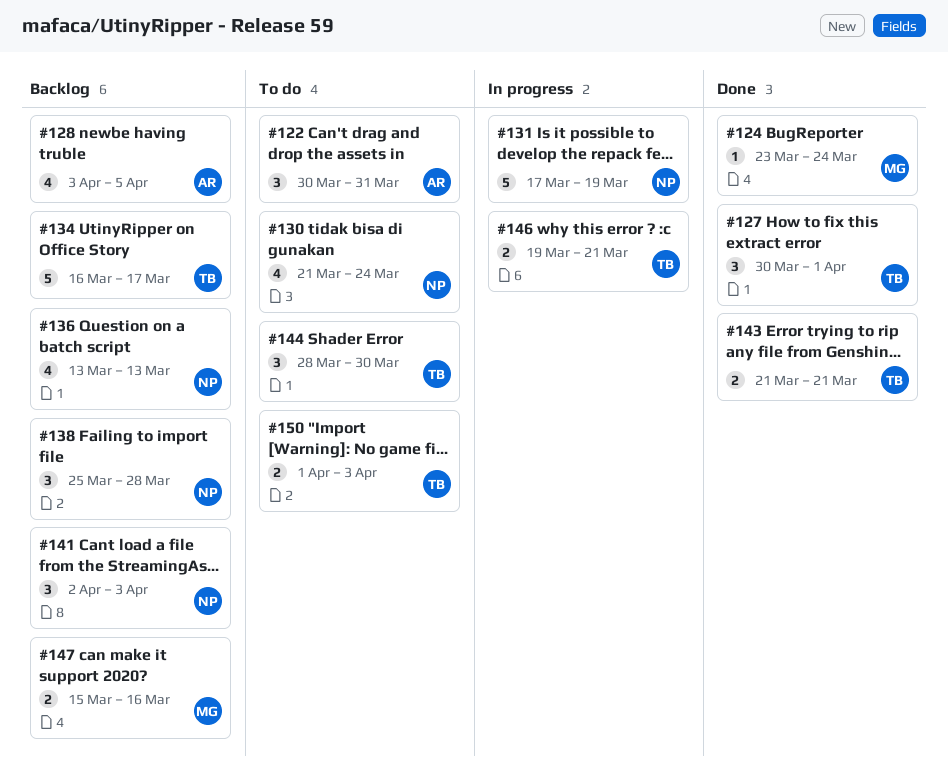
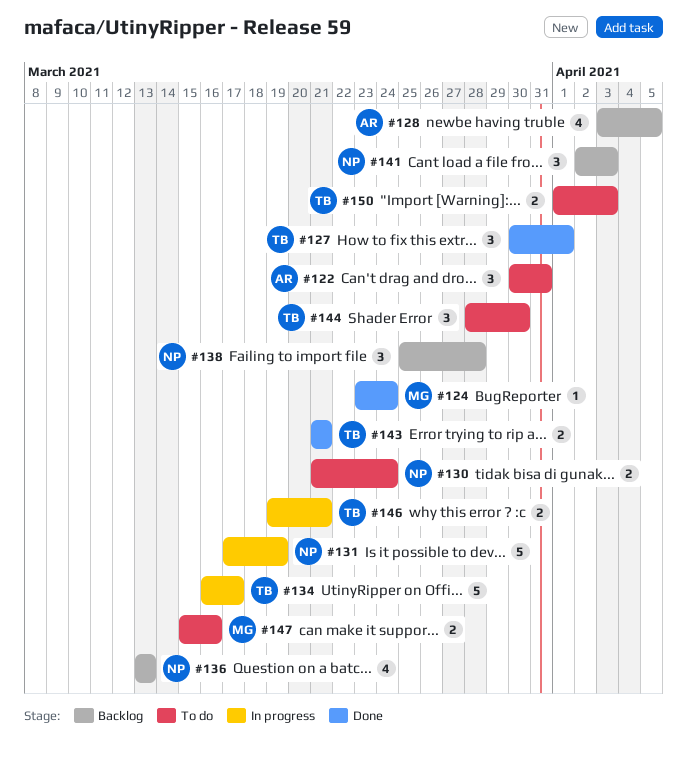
#130, estimate: 4 -> 2
#134, status: Backlog -> In progress
#147, status: Backlog -> To do

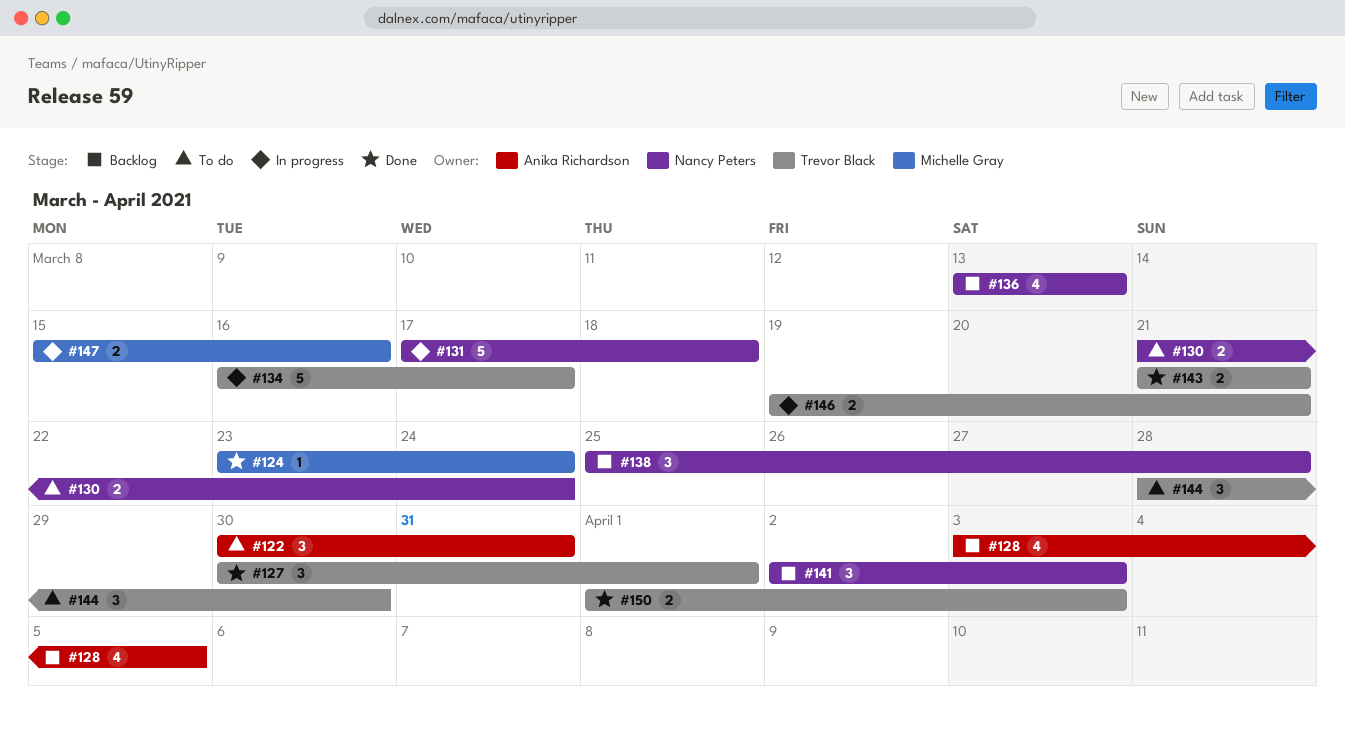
#131, due: Mar 19 -> Mar 18
#147, status: To do -> In progress
#150, status: To do -> Done

